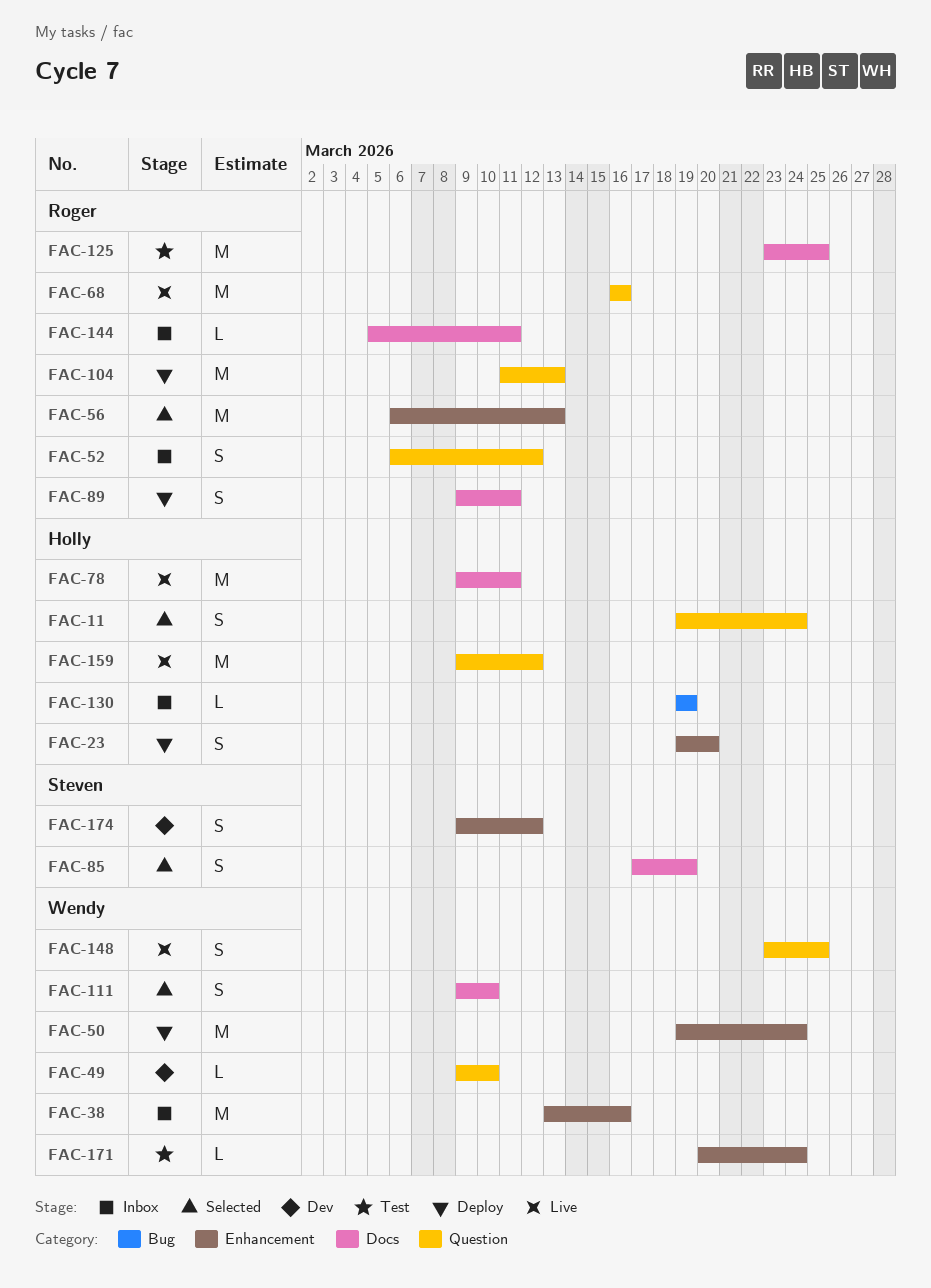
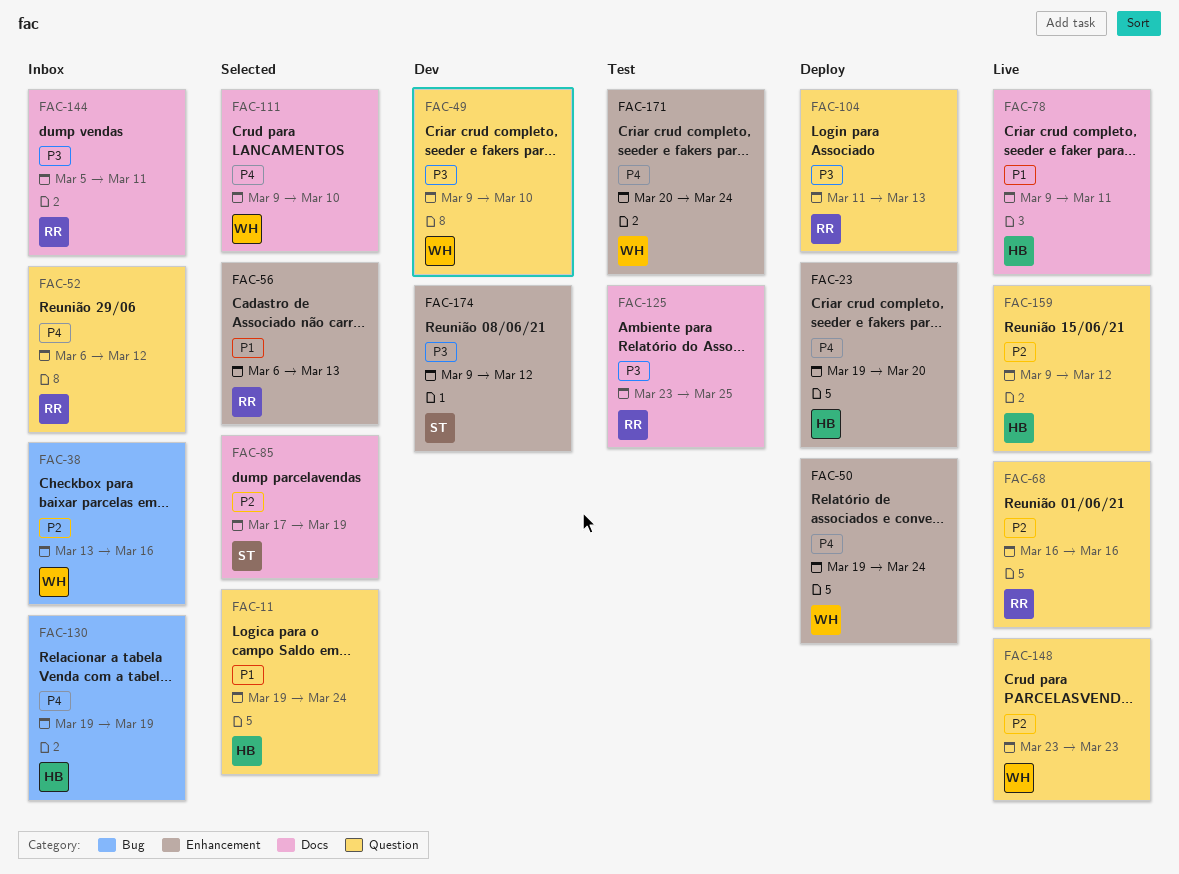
FAC-38, label: Enhancement -> Bug
FAC-89: present -> none
FAC-148, due: Mar 25 -> Mar 23

